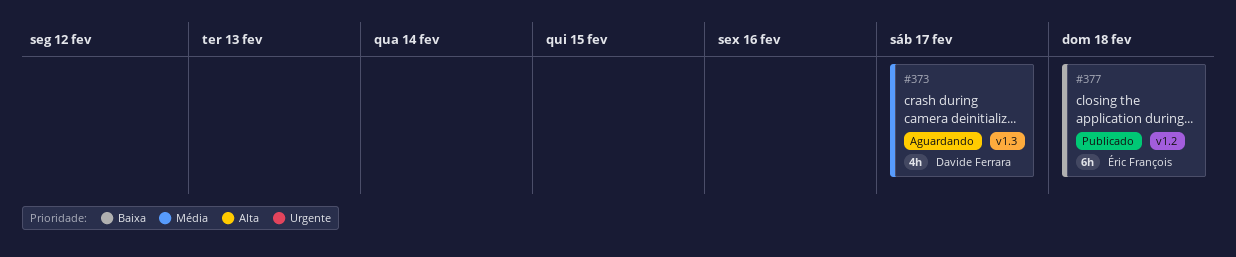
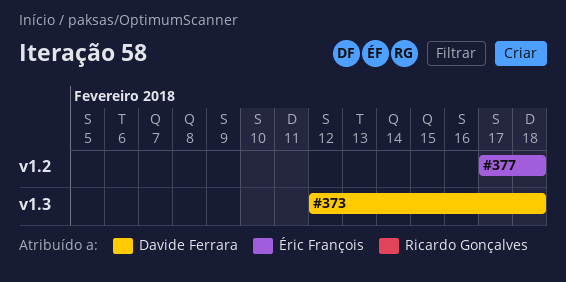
#373, due: Feb 17 -> Feb 18

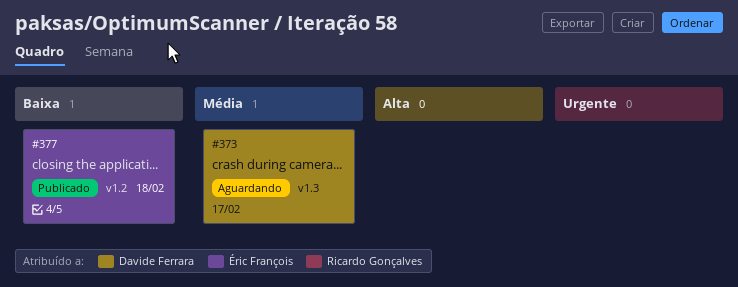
#373, due: Feb 18 -> Feb 17

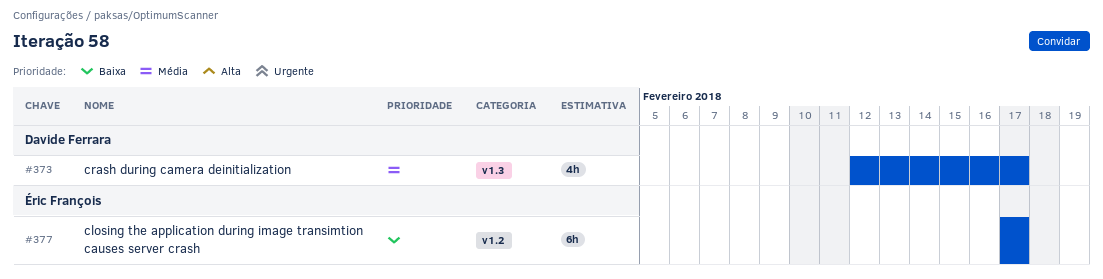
#377, due: Feb 18 -> Feb 17

